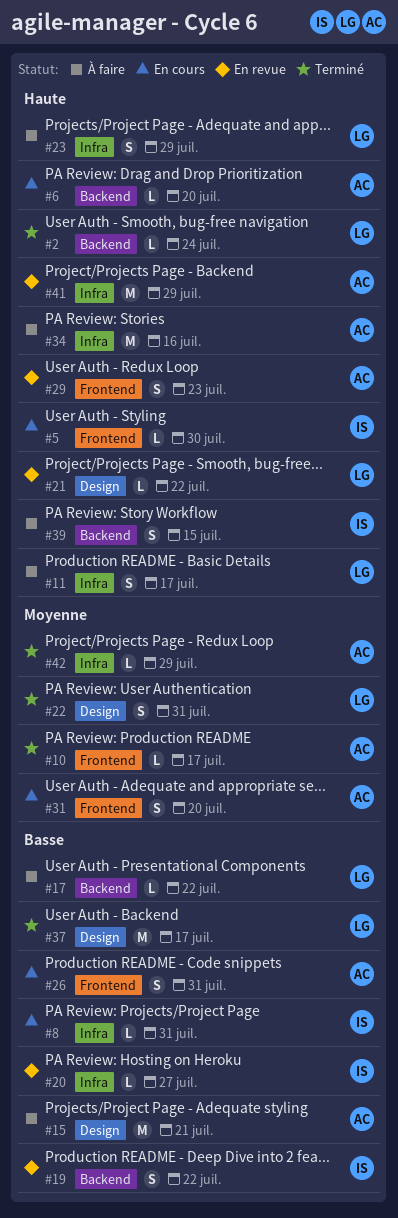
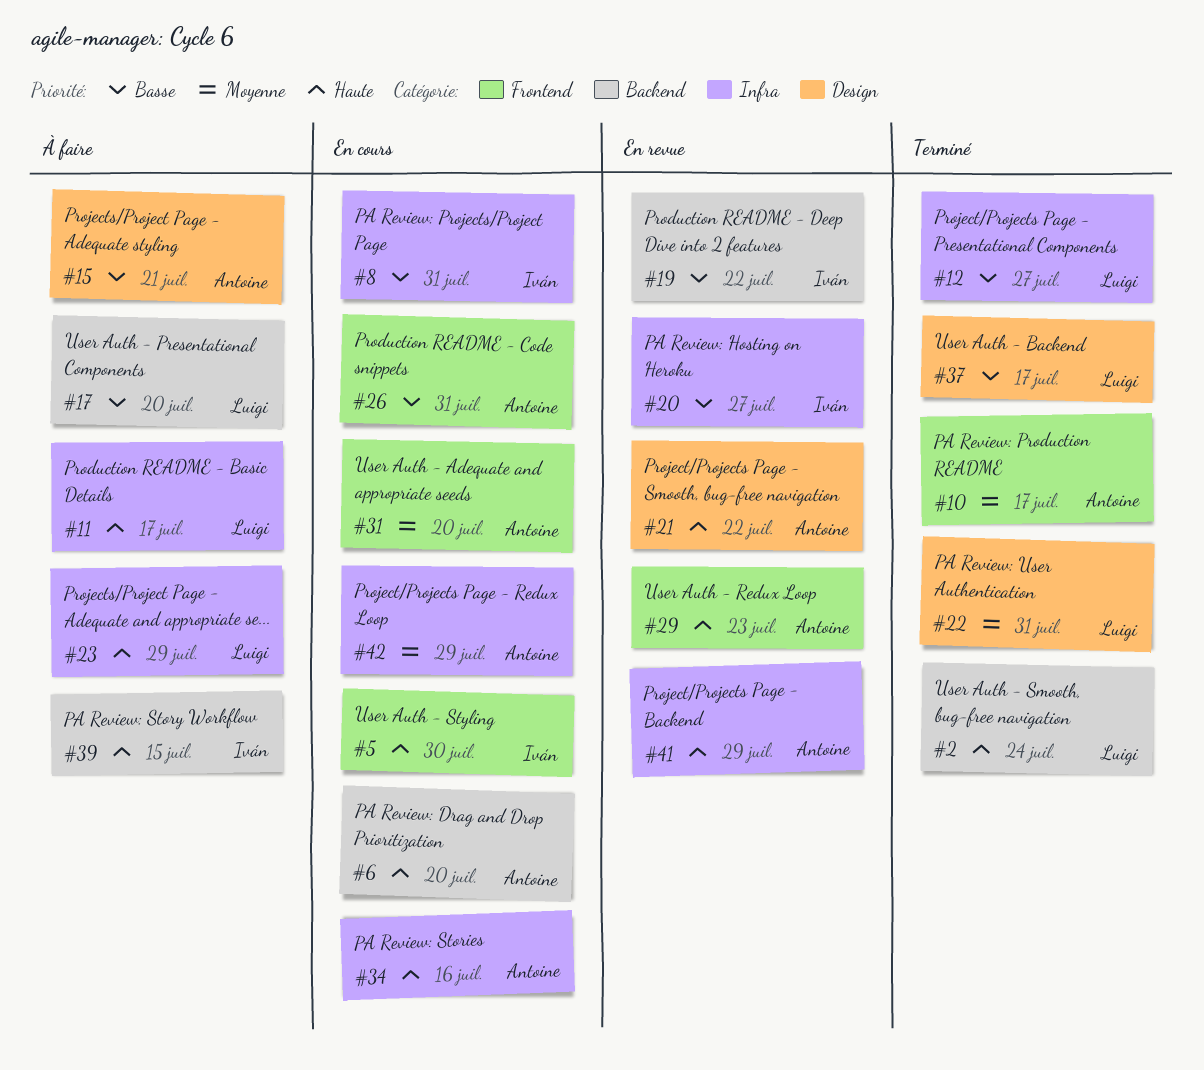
#12: none -> present
#17, due: Jul 22 -> Jul 20
#21, owner: Luigi -> Antoine
#34, status: À faire -> En cours
#42, status: Terminé -> En cours

